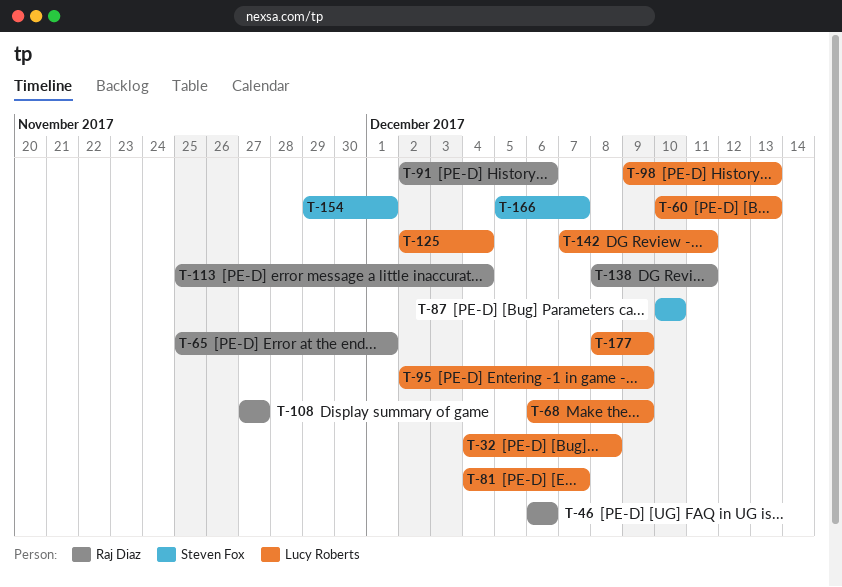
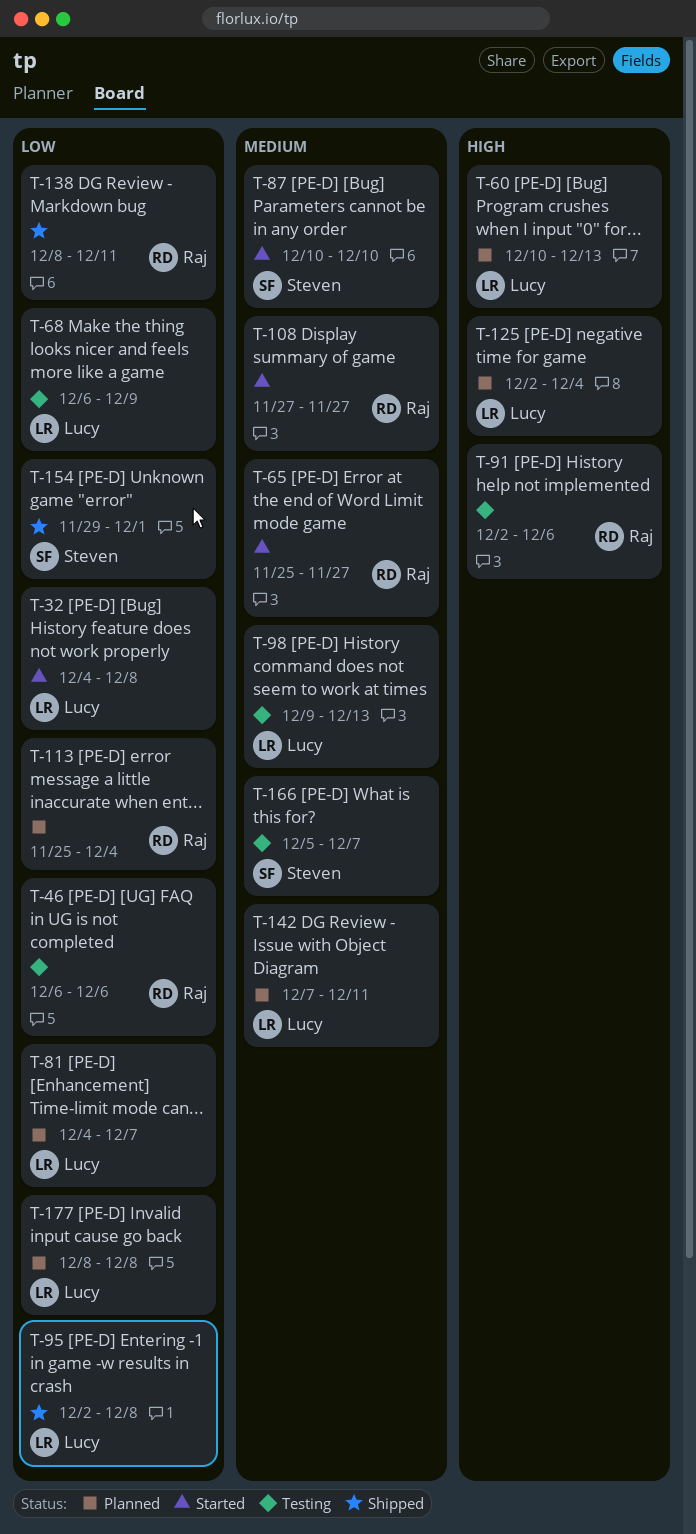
T-65, due: Dec 1 -> Nov 27
T-95, due: Dec 9 -> Dec 8
T-177, due: Dec 9 -> Dec 8

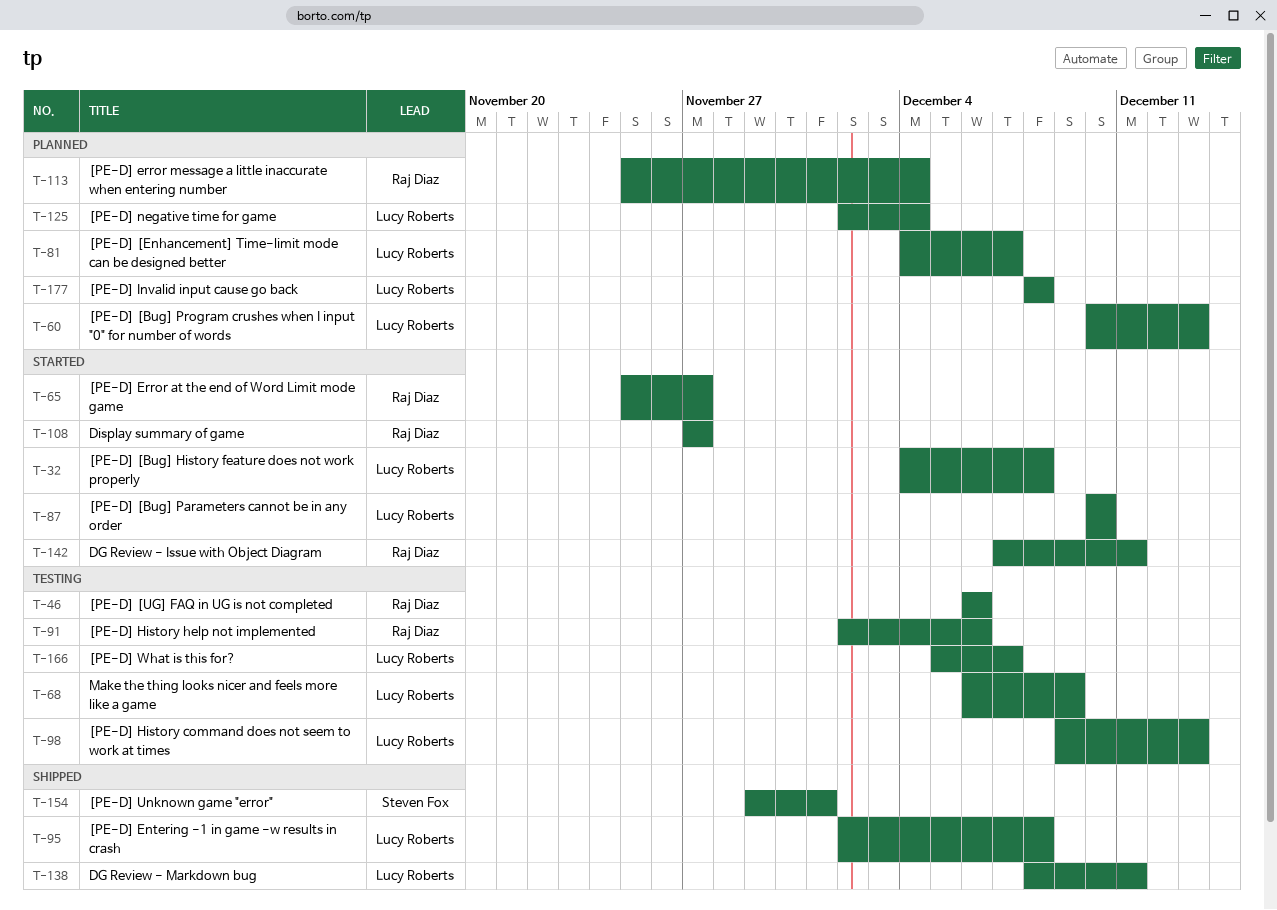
T-87, owner: Steven Fox -> Lucy Roberts
T-138, owner: Raj Diaz -> Lucy Roberts
T-142, status: Planned -> Started
T-142, owner: Lucy Roberts -> Raj Diaz
T-166, owner: Steven Fox -> Lucy Roberts

